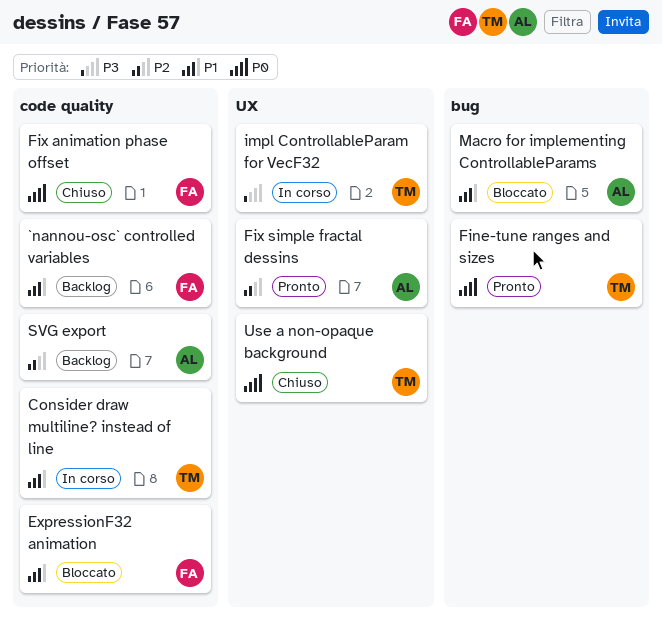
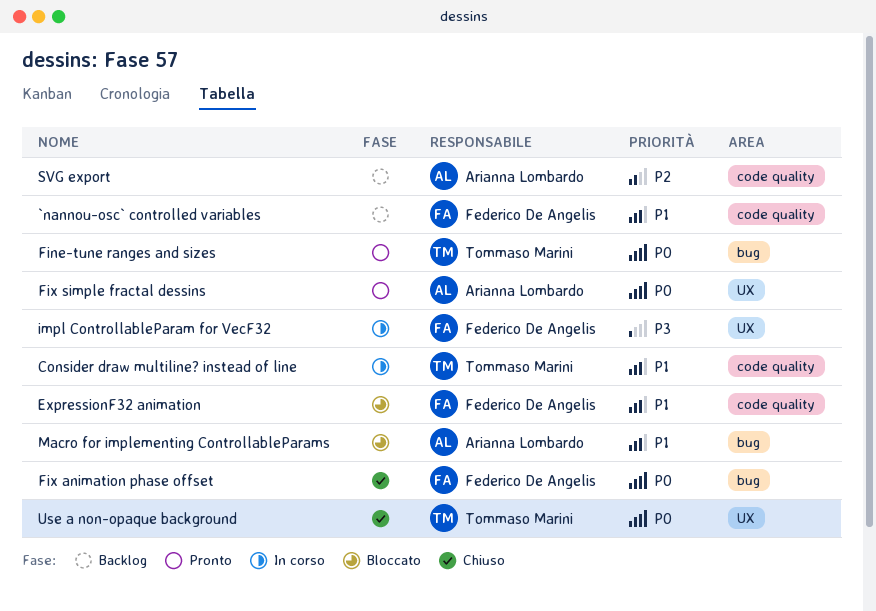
Fix animation phase offset, label: code quality -> bug
Fix simple fractal dessins, priority: P2 -> P0
impl ControllableParam for VecF32, owner: Tommaso Marini -> Federico De Angelis

